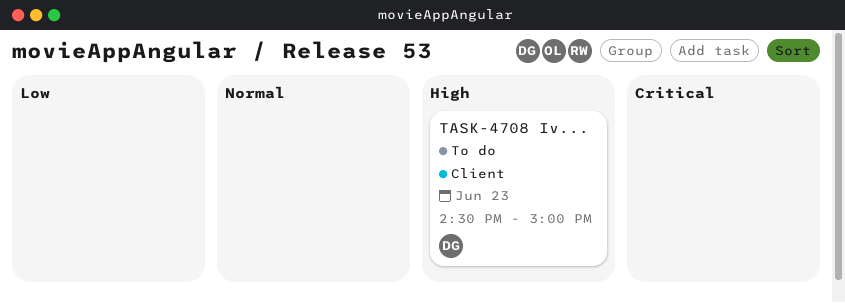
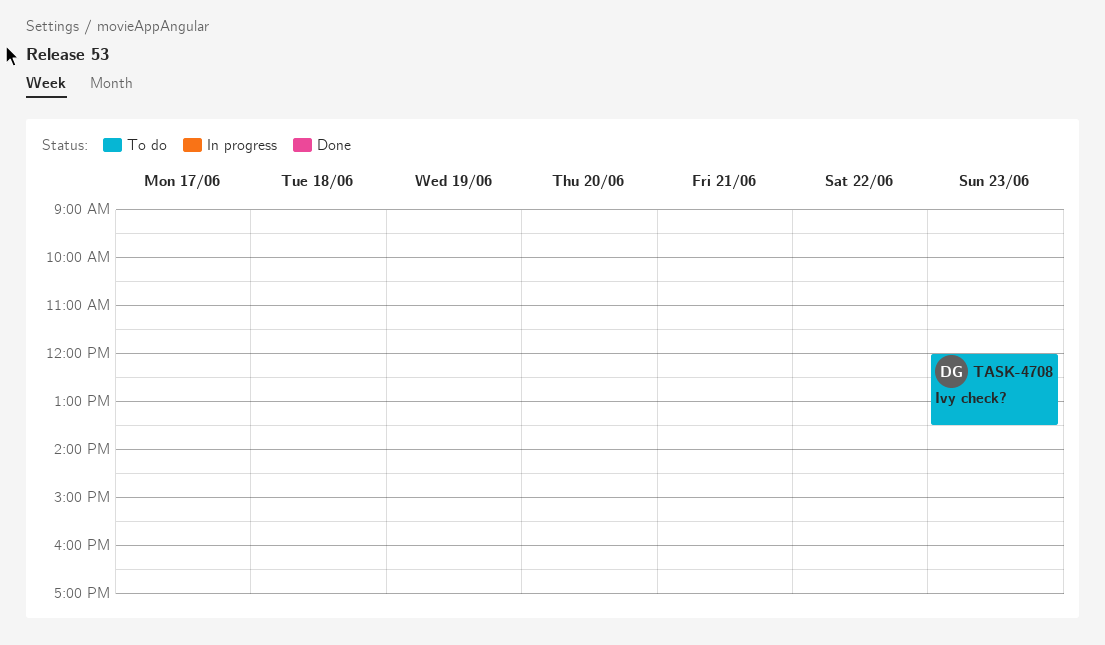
TASK-4708, begins: 14:30 -> 12:00
TASK-4708, ends: 15:00 -> 13:30

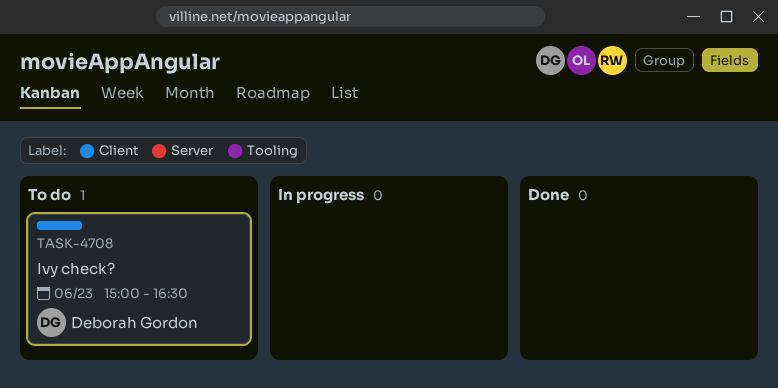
TASK-4708, begins: 12:00 -> 15:00
TASK-4708, ends: 13:30 -> 16:30

